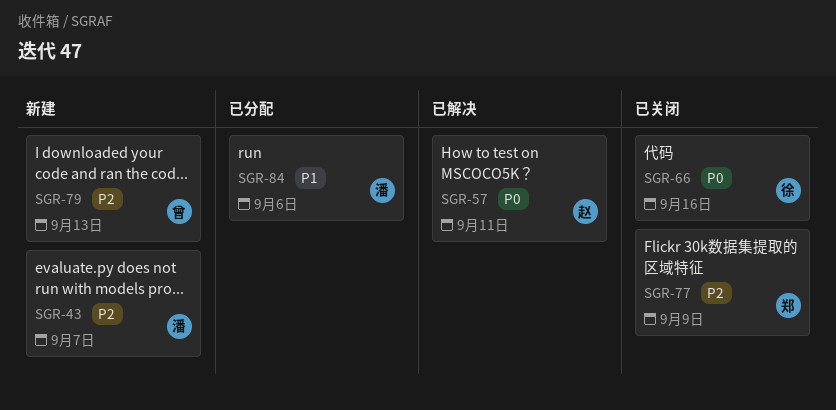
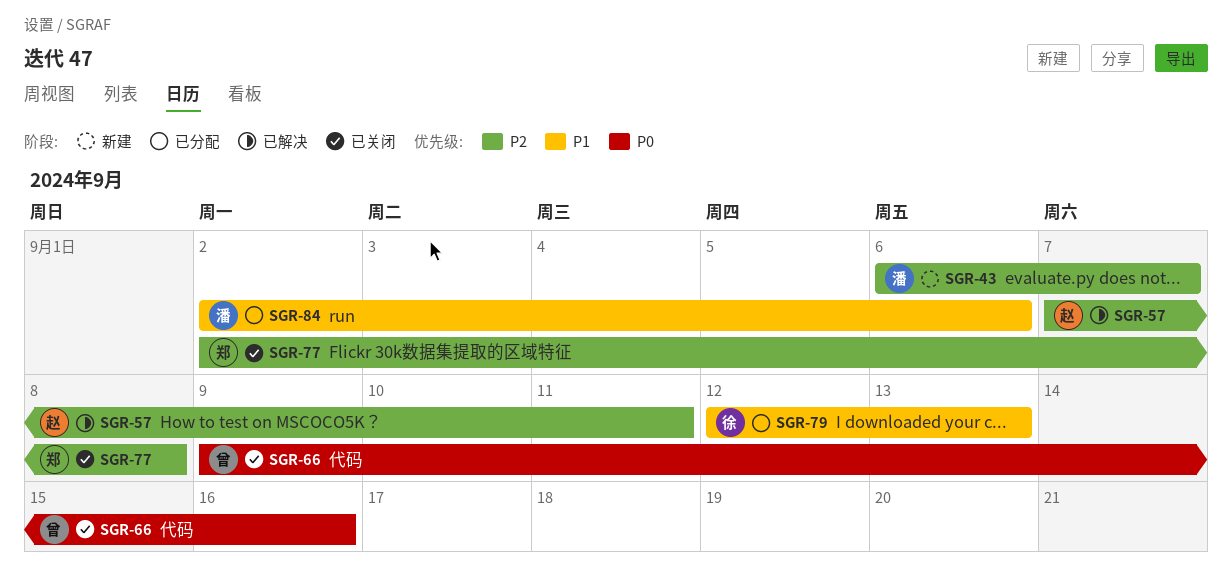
SGR-57, priority: P0 -> P2
SGR-66, owner: 徐 -> 曾
SGR-77, due: Sep 9 -> Sep 8
SGR-79, status: 新建 -> 已分配
SGR-79, owner: 曾 -> 徐
SGR-79, priority: P2 -> P1

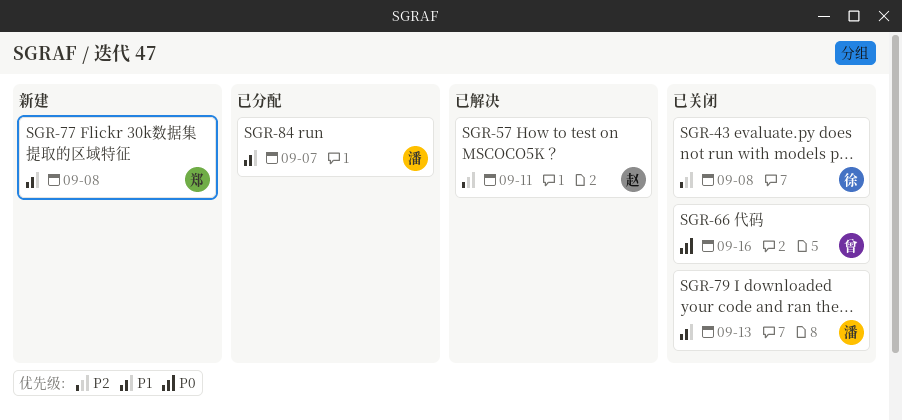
SGR-43, status: 新建 -> 已关闭
SGR-43, owner: 潘 -> 徐
SGR-43, due: Sep 7 -> Sep 8
SGR-77, status: 已关闭 -> 新建
SGR-77, priority: P2 -> P1
SGR-79, status: 已分配 -> 已关闭
SGR-79, owner: 徐 -> 潘
SGR-84, due: Sep 6 -> Sep 7

